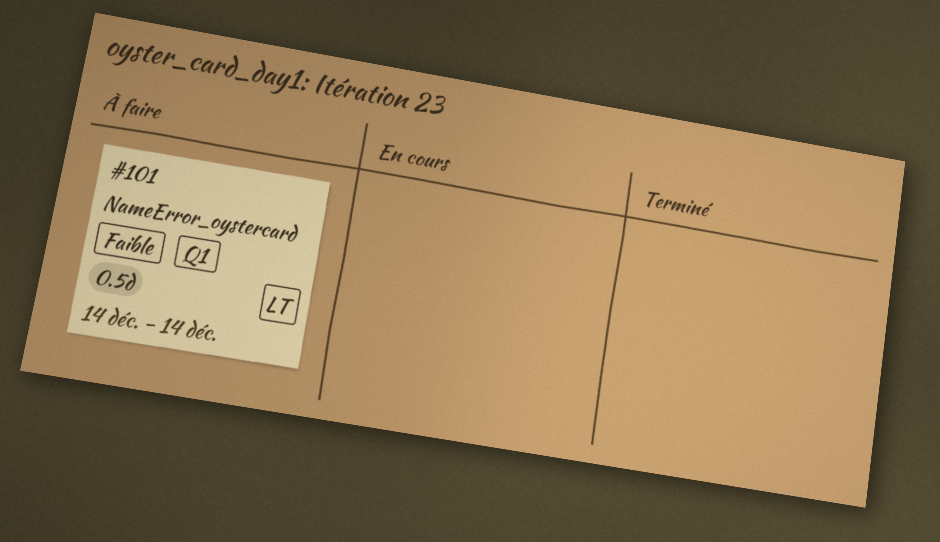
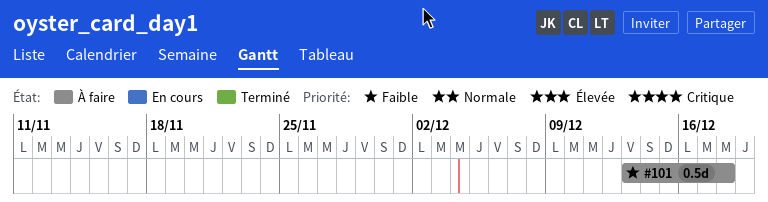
#101, start: Dec 14 -> Dec 13
#101, due: Dec 14 -> Dec 18

